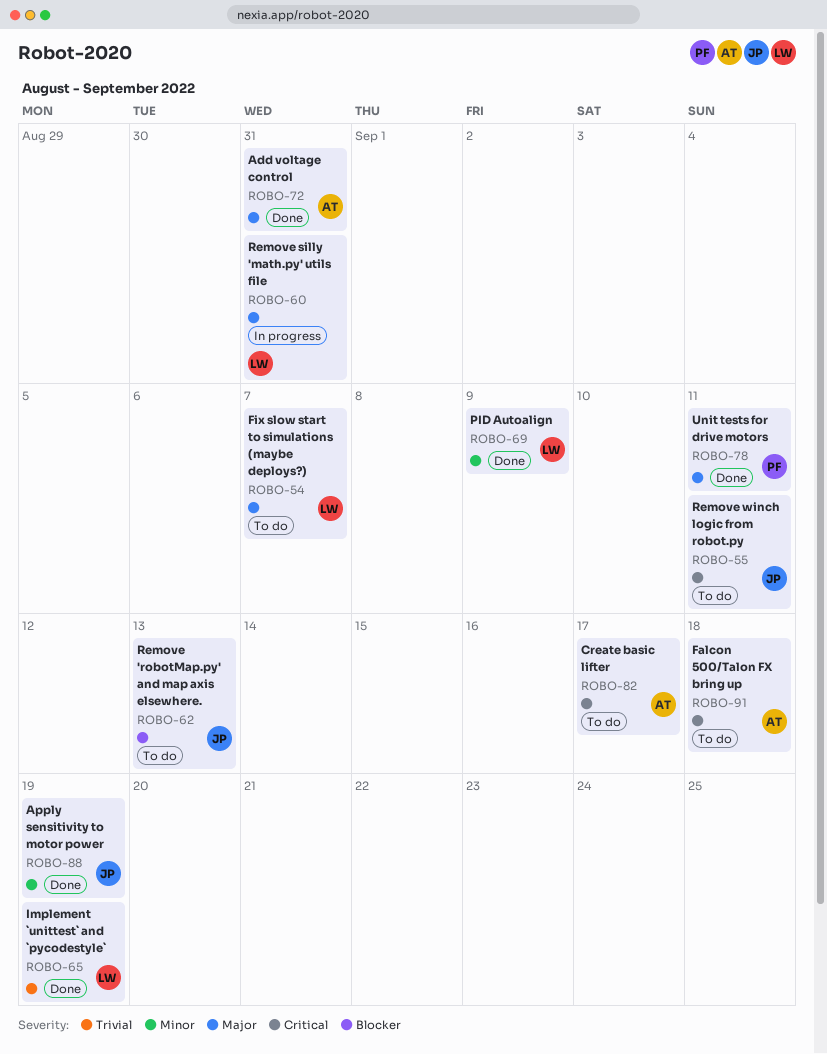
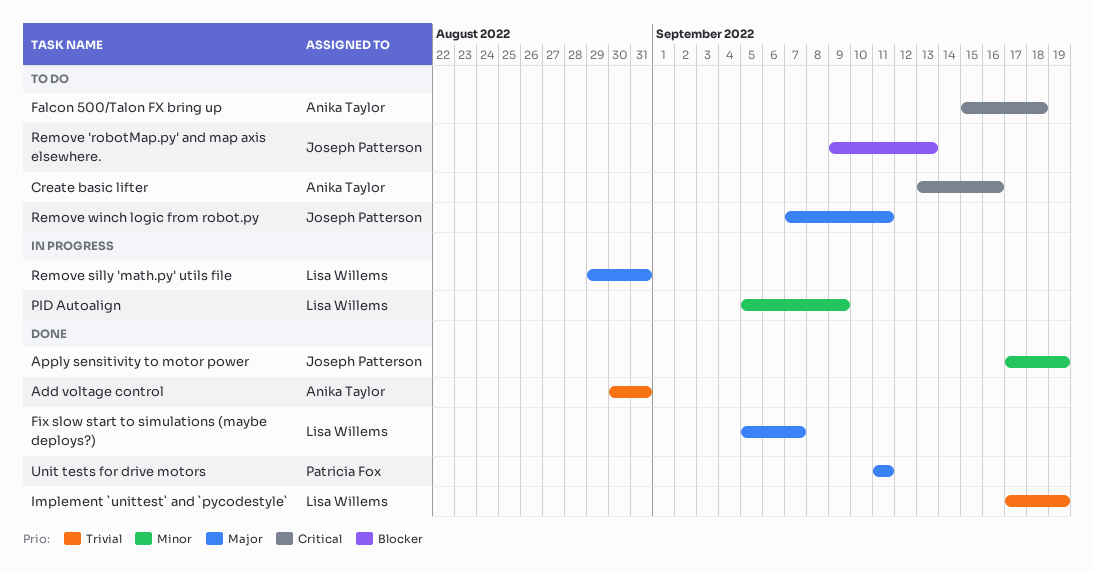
Add voltage control, priority: Major -> Trivial
Create basic lifter, due: Sep 17 -> Sep 16
Fix slow start to simulations (maybe deploys?), status: To do -> Done
PID Autoalign, status: Done -> In progress
Remove winch logic from robot.py, priority: Critical -> Major

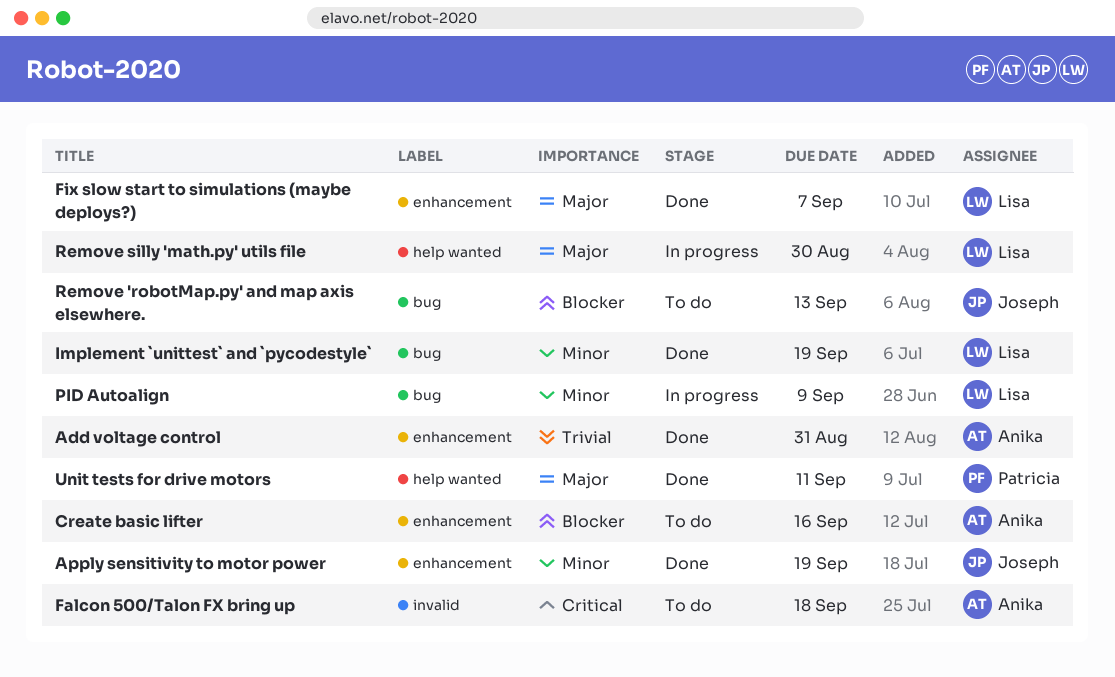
Create basic lifter, priority: Critical -> Blocker
Implement `unittest` and `pycodestyle`, priority: Trivial -> Minor
Remove silly 'math.py' utils file, due: Aug 31 -> Aug 30
Remove winch logic from robot.py: present -> none

